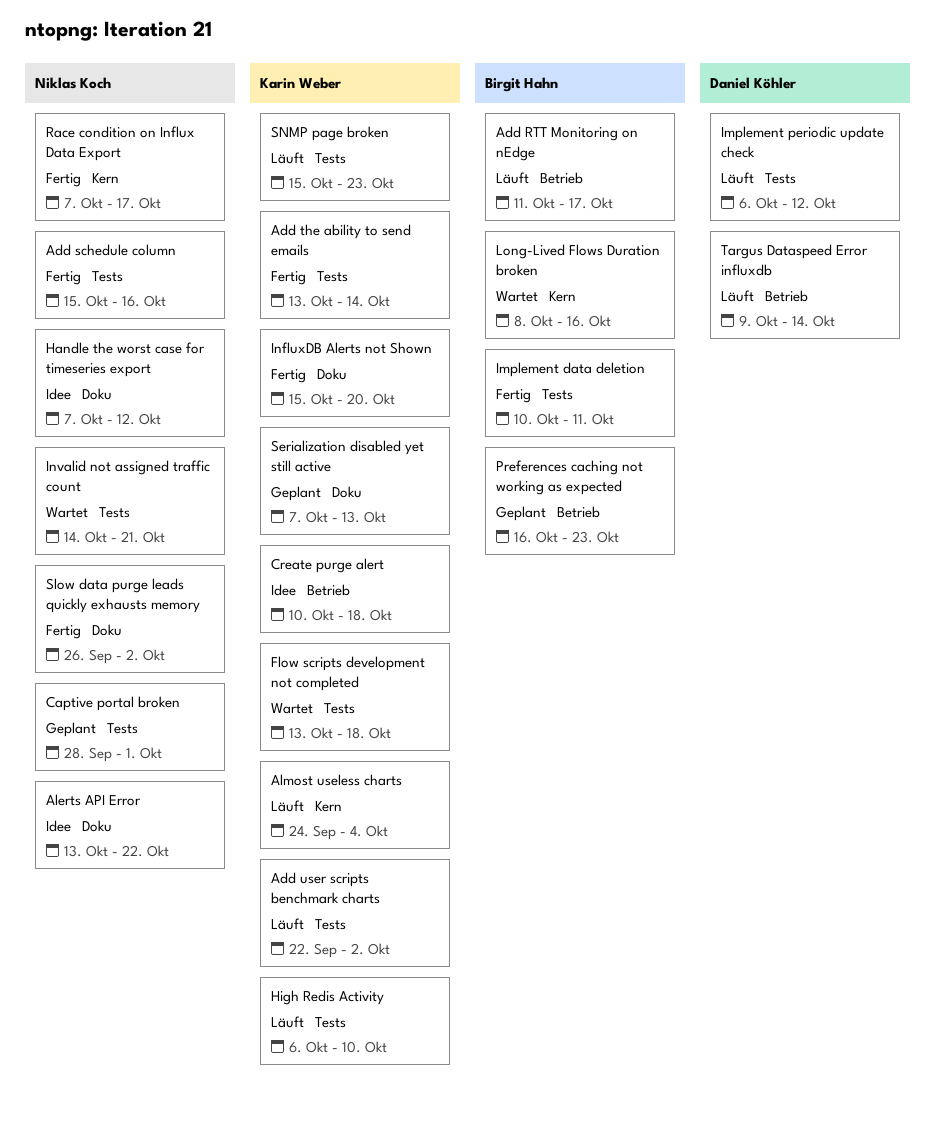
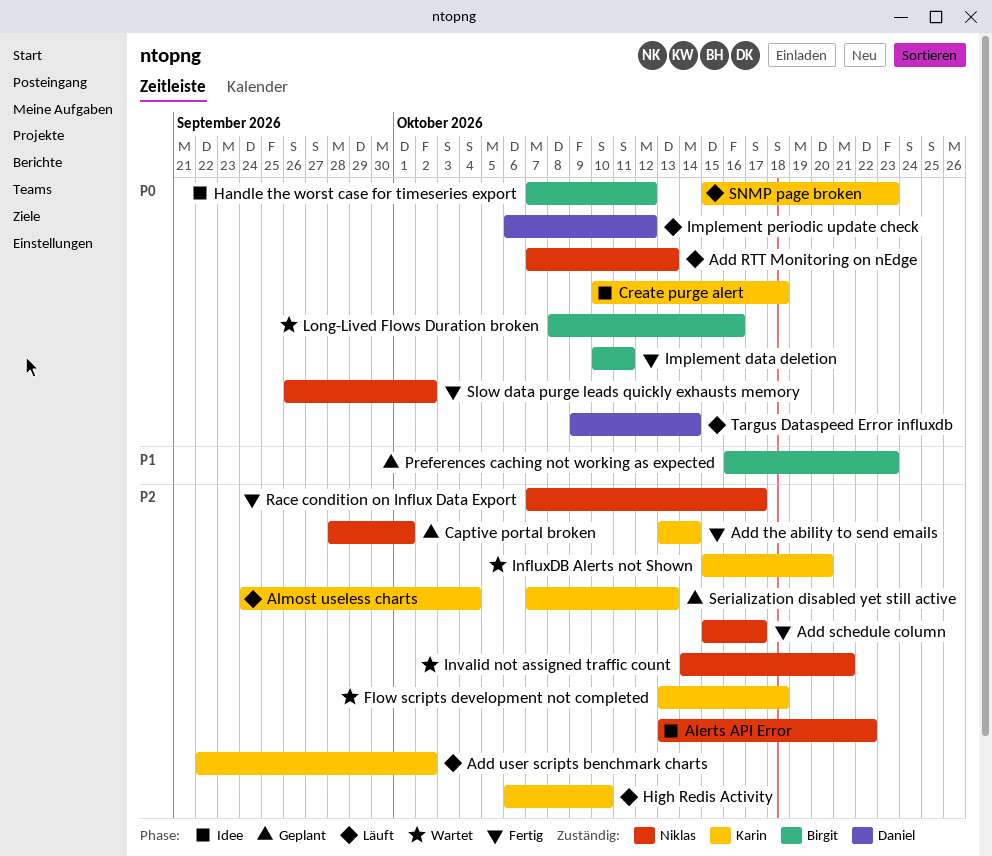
Add RTT Monitoring on nEdge, owner: Birgit Hahn -> Niklas Koch
Add RTT Monitoring on nEdge, start: Oct 11 -> Oct 7
Add RTT Monitoring on nEdge, due: Oct 17 -> Oct 13
Add schedule column, due: Oct 16 -> Oct 17
Handle the worst case for timeseries export, owner: Niklas Koch -> Birgit Hahn
InfluxDB Alerts not Shown, status: Fertig -> Wartet

